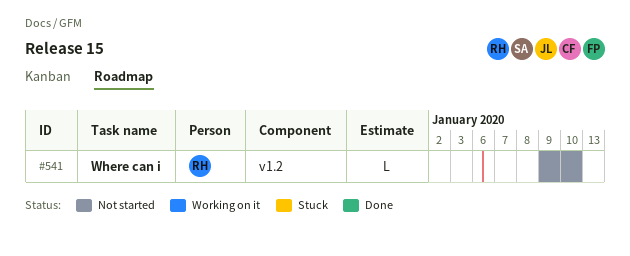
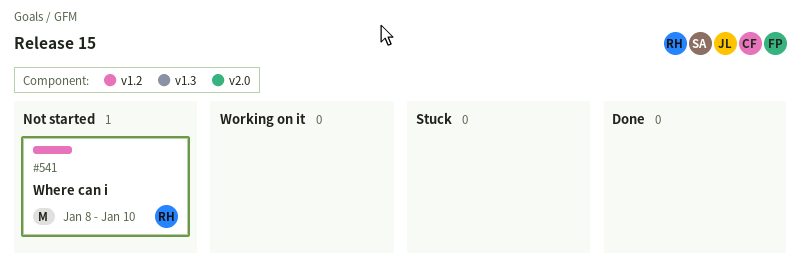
#541, estimate: L -> M
#541, start: Jan 9 -> Jan 8

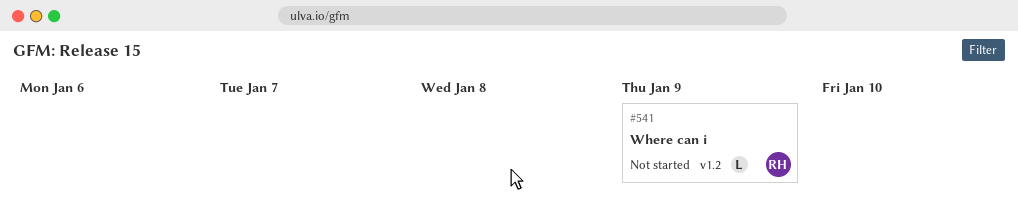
#541, estimate: M -> L
#541, due: Jan 10 -> Jan 9

